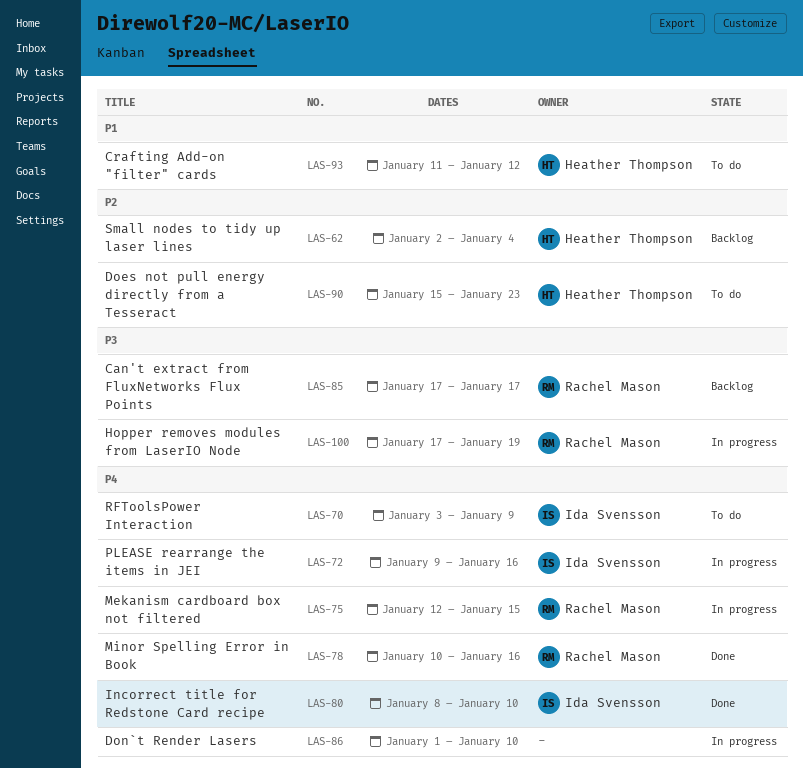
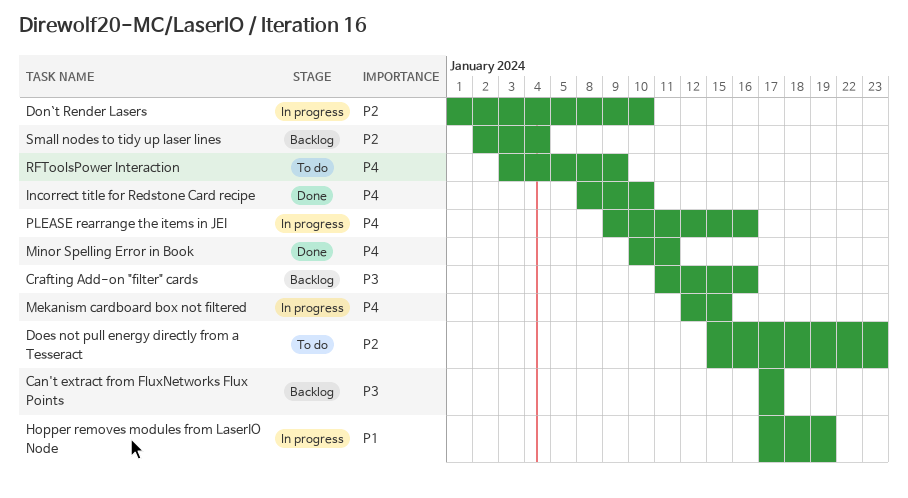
Crafting Add-on "filter" cards, status: To do -> Backlog
Crafting Add-on "filter" cards, priority: P1 -> P3
Crafting Add-on "filter" cards, due: Jan 12 -> Jan 16
Don`t Render Lasers, priority: P4 -> P2
Hopper removes modules from LaserIO Node, priority: P3 -> P1
Minor Spelling Error in Book, due: Jan 16 -> Jan 11

